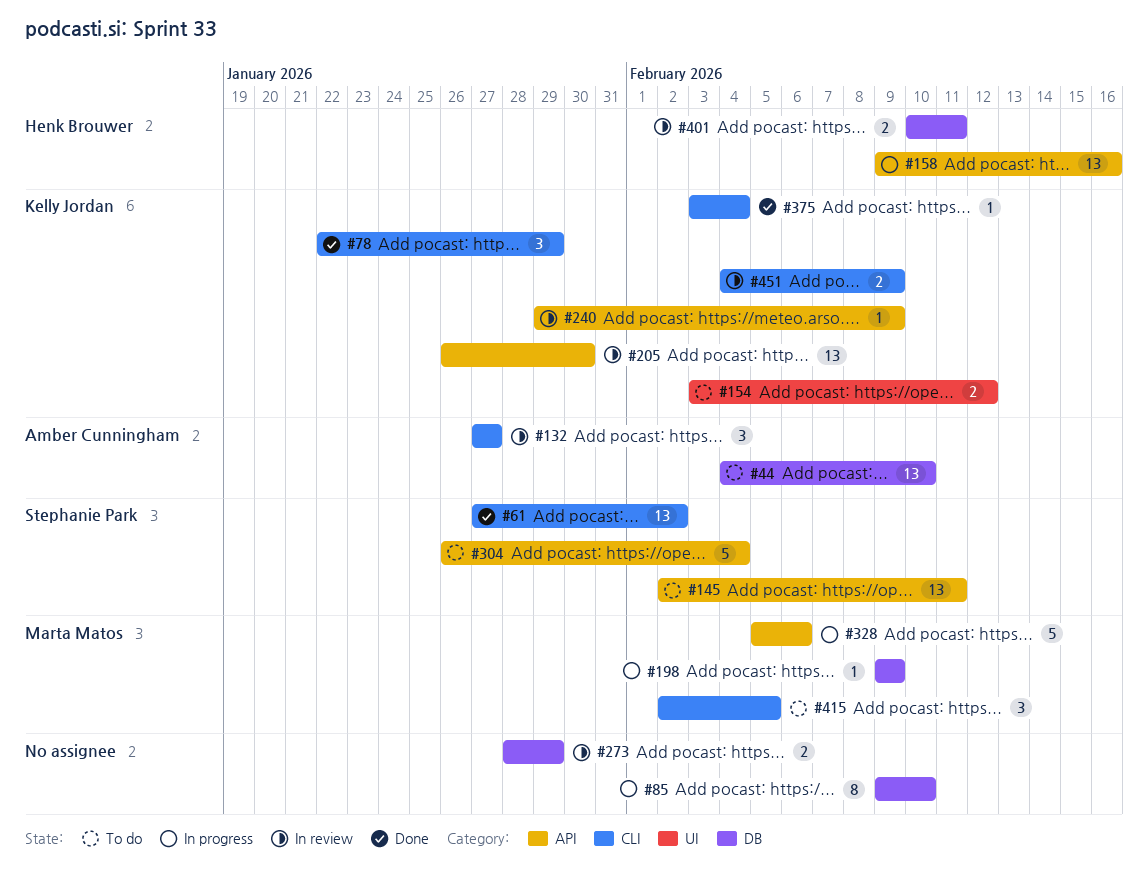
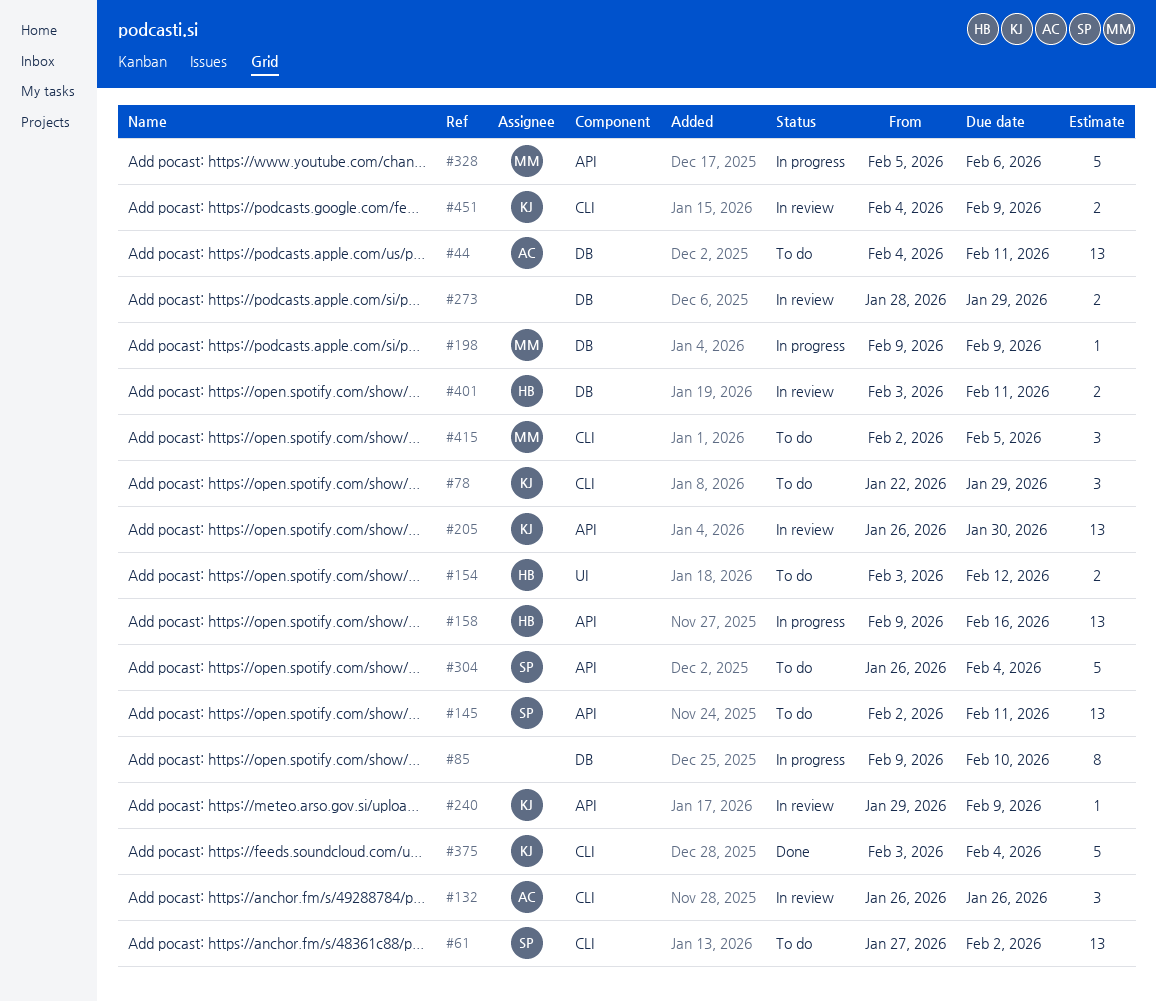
#44, due: Feb 10 -> Feb 11
#61, status: Done -> To do
#78, status: Done -> To do
#132, start: Jan 27 -> Jan 26
#132, due: Jan 27 -> Jan 26
#154, owner: Kelly Jordan -> Henk Brouwer
#375, estimate: 1 -> 5
#401, start: Feb 10 -> Feb 3

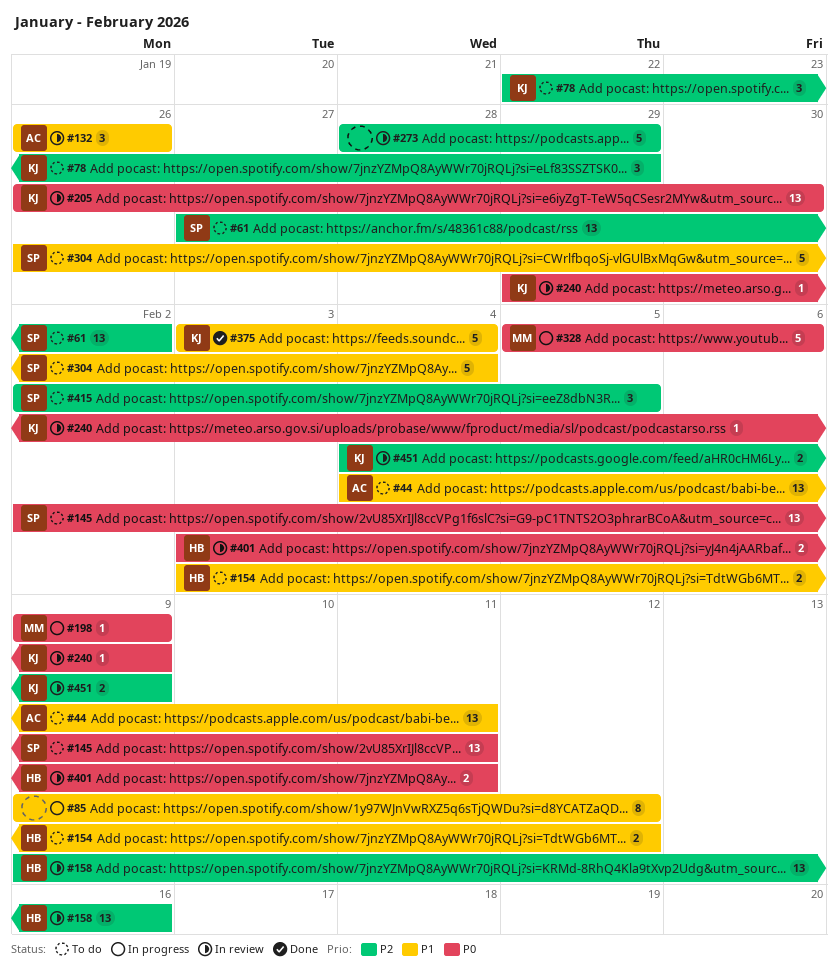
#85, due: Feb 10 -> Feb 12
#158, status: In progress -> In review
#273, estimate: 2 -> 5
#415, owner: MM -> SP

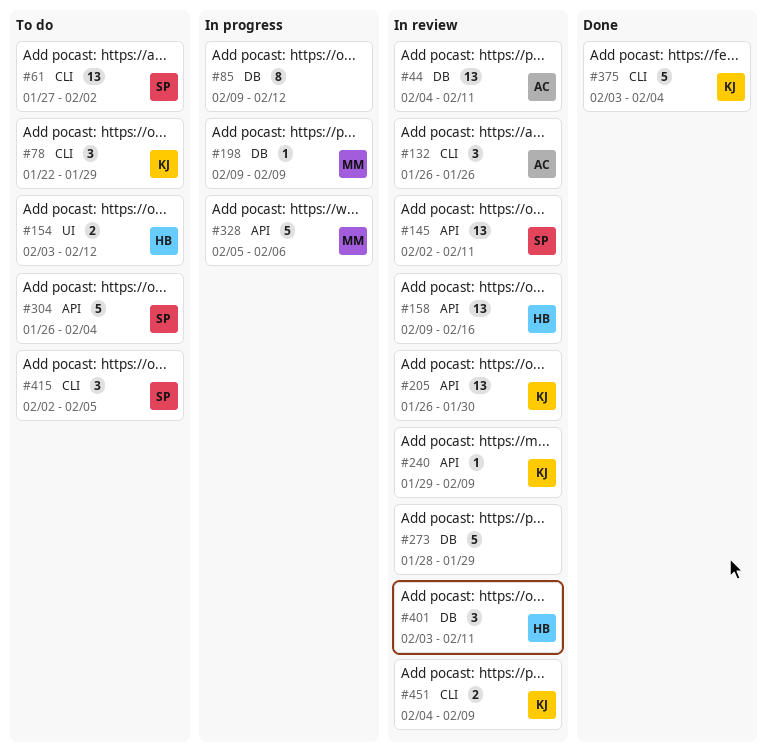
#44, status: To do -> In review
#145, status: To do -> In review
#401, estimate: 2 -> 3

